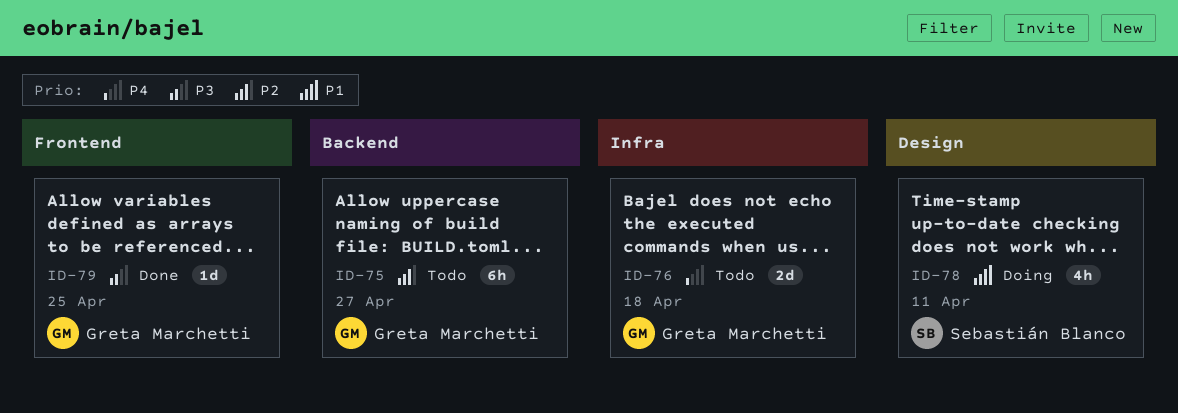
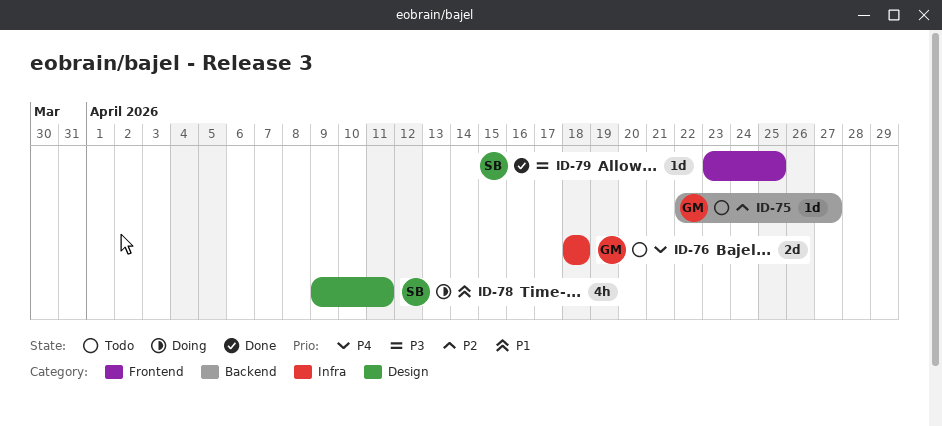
ID-75, estimate: 6h -> 1d
ID-79, owner: Greta Marchetti -> Sebastián Blanco

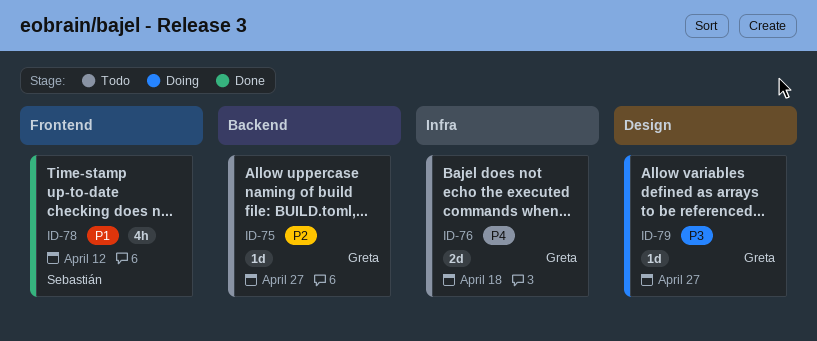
ID-78, status: Doing -> Done
ID-78, label: Design -> Frontend
ID-78, due: Apr 11 -> Apr 12
ID-79, status: Done -> Doing
ID-79, owner: Sebastián -> Greta
ID-79, label: Frontend -> Design
ID-79, due: Apr 25 -> Apr 27

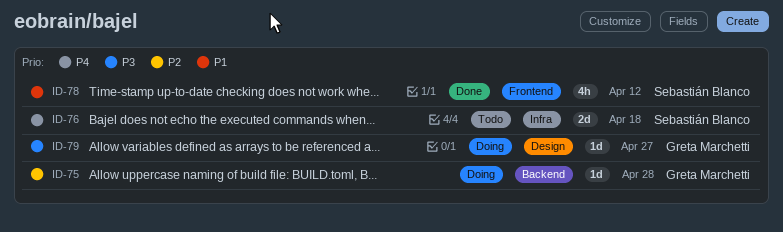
ID-75, status: Todo -> Doing
ID-75, due: Apr 27 -> Apr 28
ID-76, owner: Greta Marchetti -> Sebastián Blanco

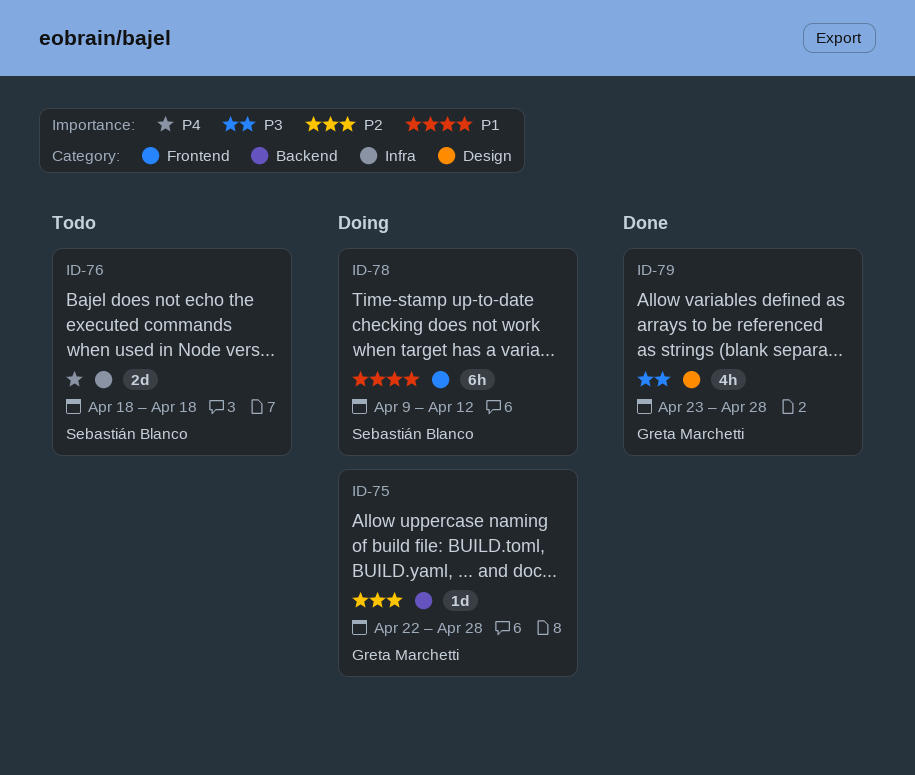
ID-78, status: Done -> Doing
ID-78, estimate: 4h -> 6h
ID-79, status: Doing -> Done
ID-79, estimate: 1d -> 4h
ID-79, due: Apr 27 -> Apr 28

